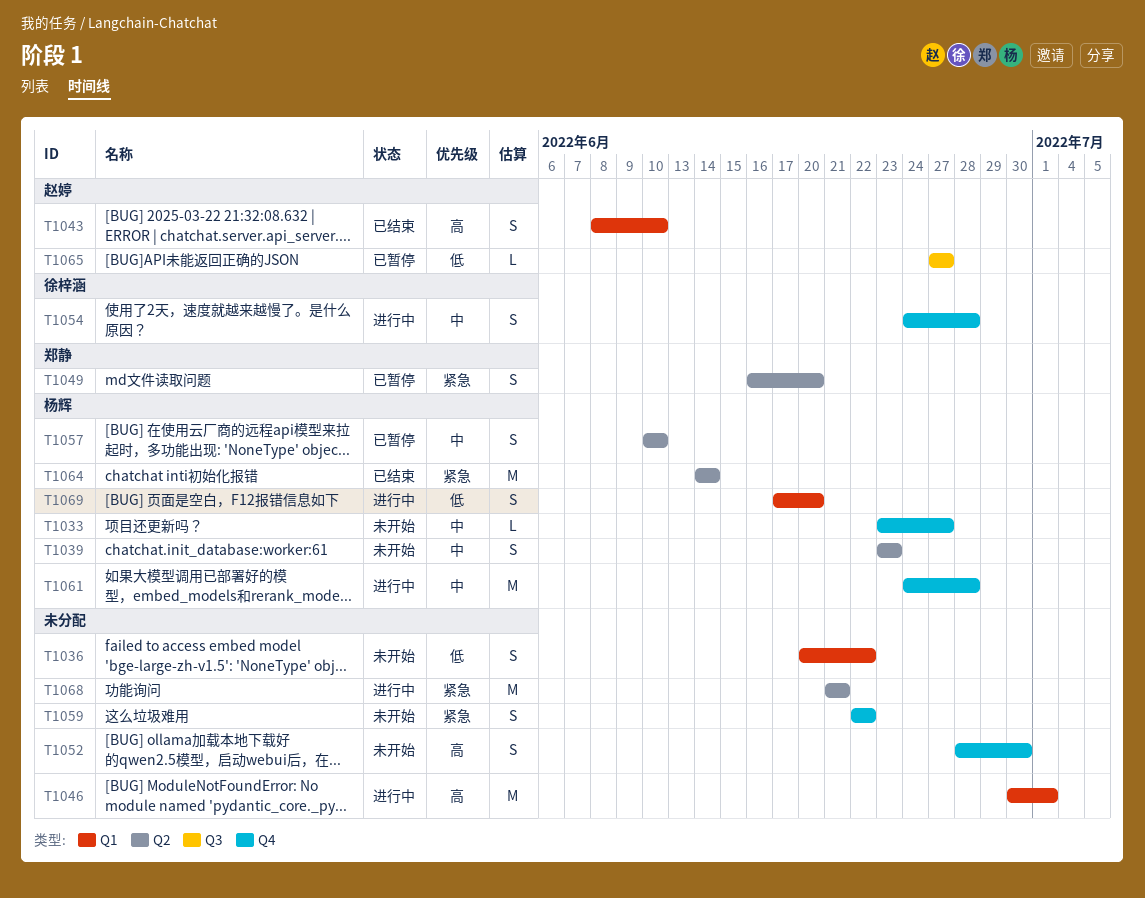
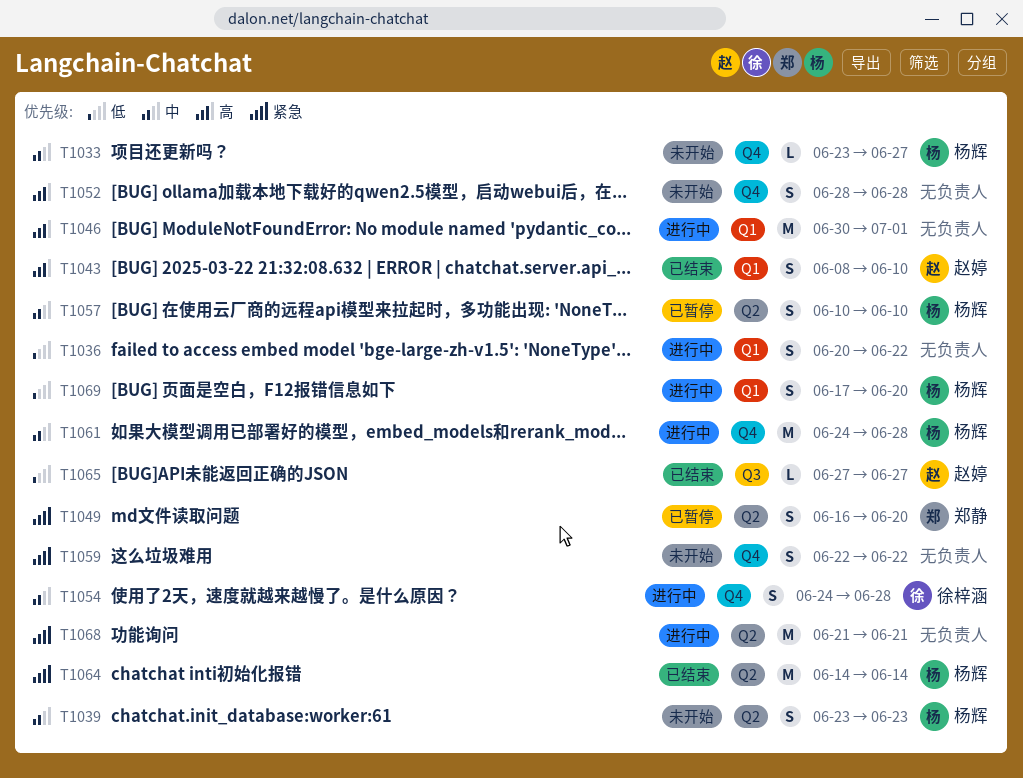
T1036, status: 未开始 -> 进行中
T1052, due: Jun 30 -> Jun 28
T1065, status: 已暂停 -> 已结束

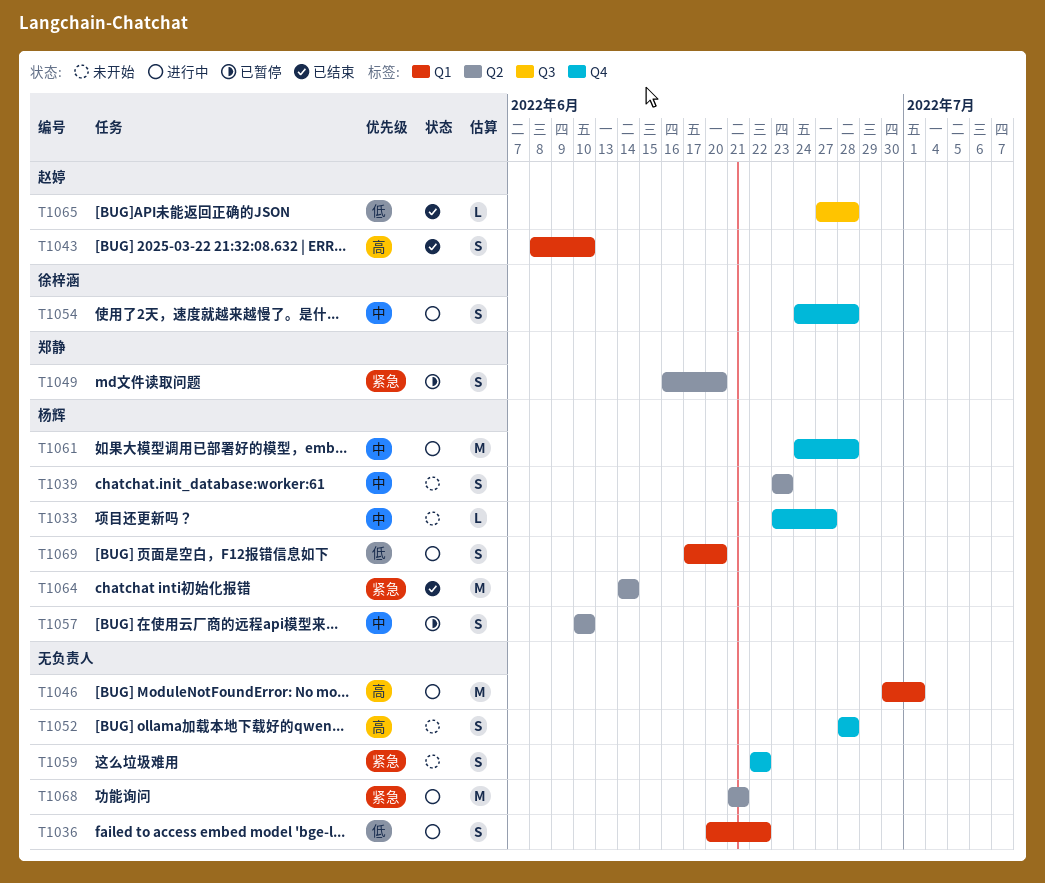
T1065, due: Jun 27 -> Jun 28

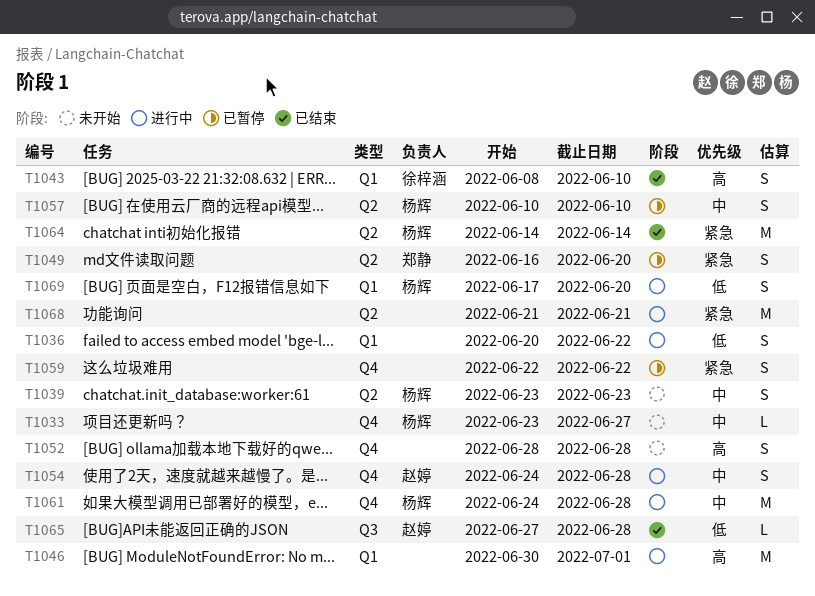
T1043, owner: 赵婷 -> 徐梓涵
T1054, owner: 徐梓涵 -> 赵婷
T1059, status: 未开始 -> 已暂停

